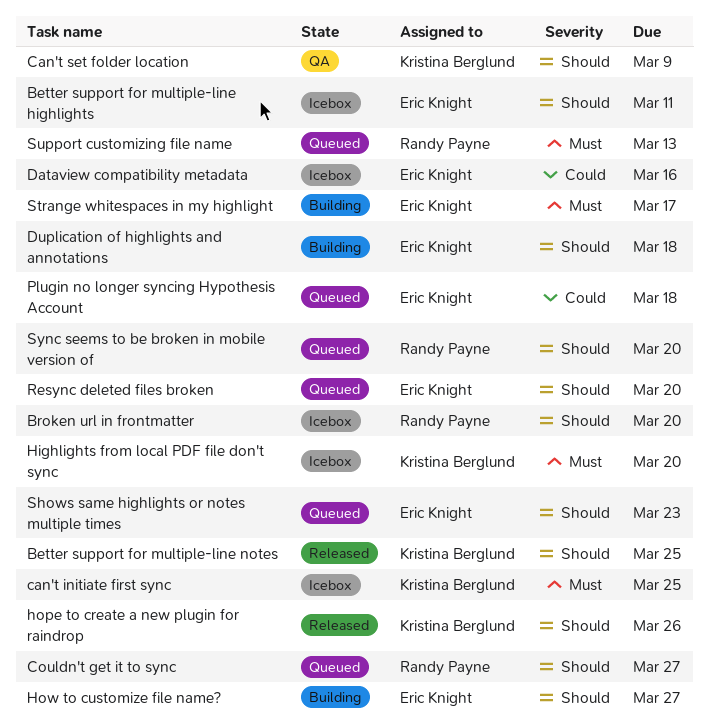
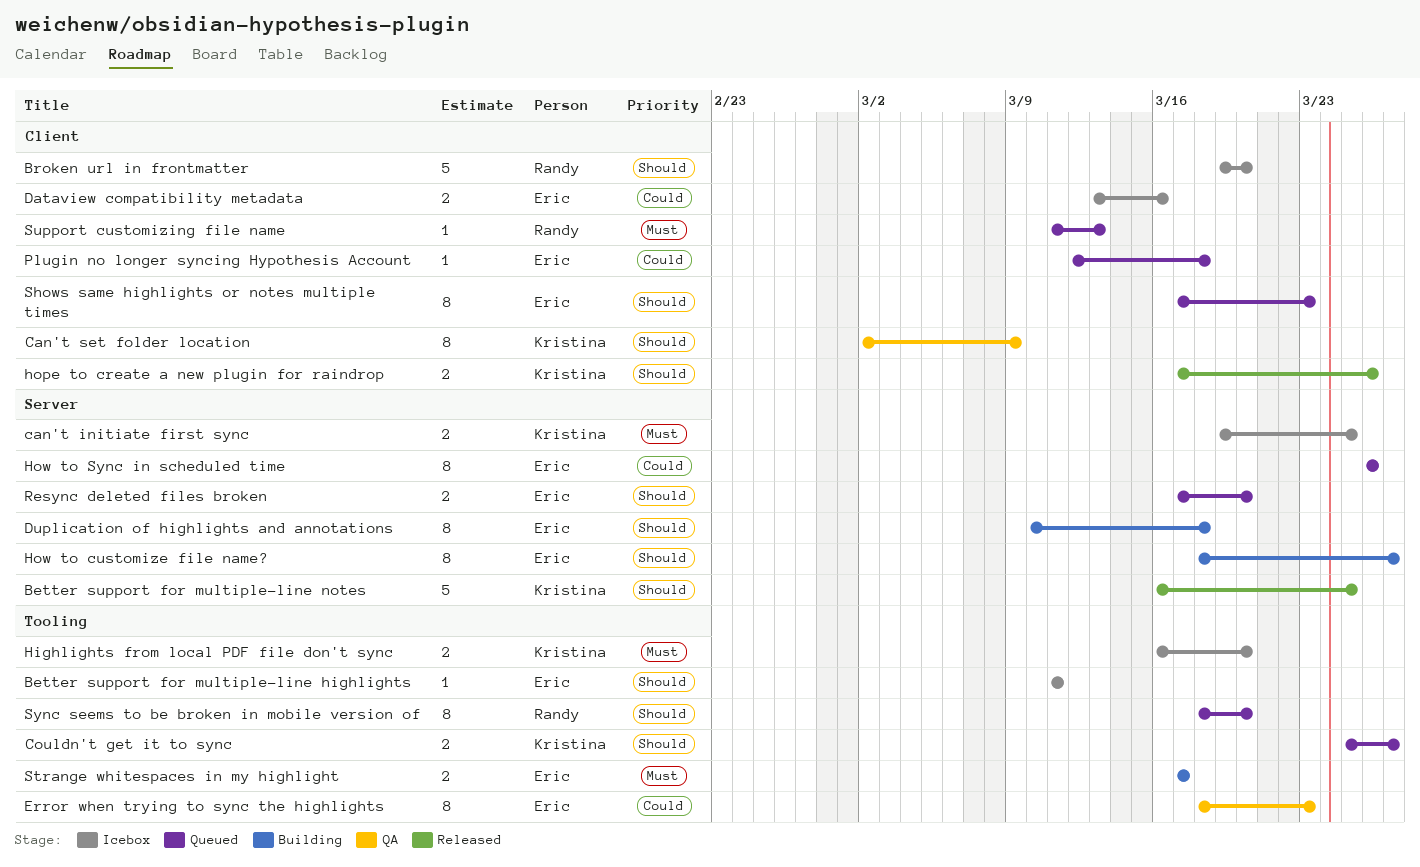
Couldn't get it to sync, owner: Randy Payne -> Kristina Berglund
Error when trying to sync the highlights: none -> present
How to Sync in scheduled time: none -> present

